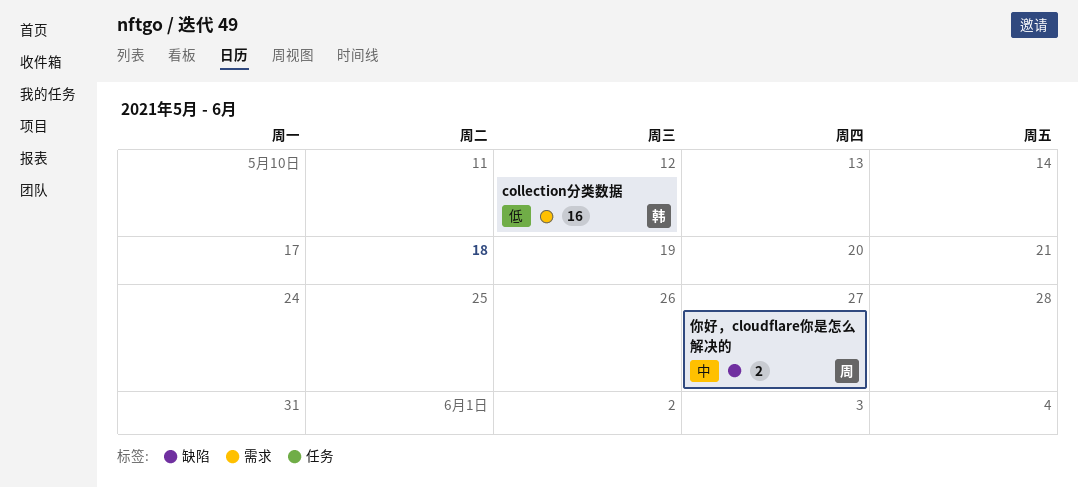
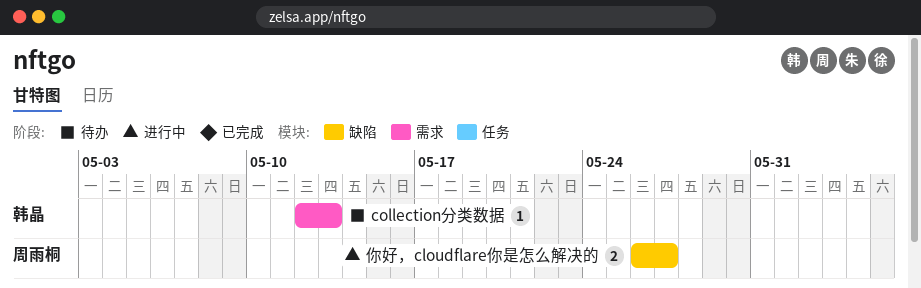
collection分类数据, estimate: 16 -> 1
collection分类数据, due: May 12 -> May 13

